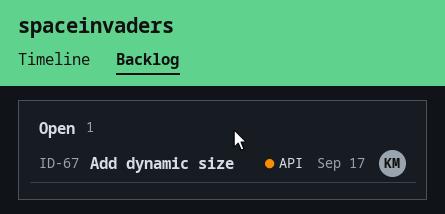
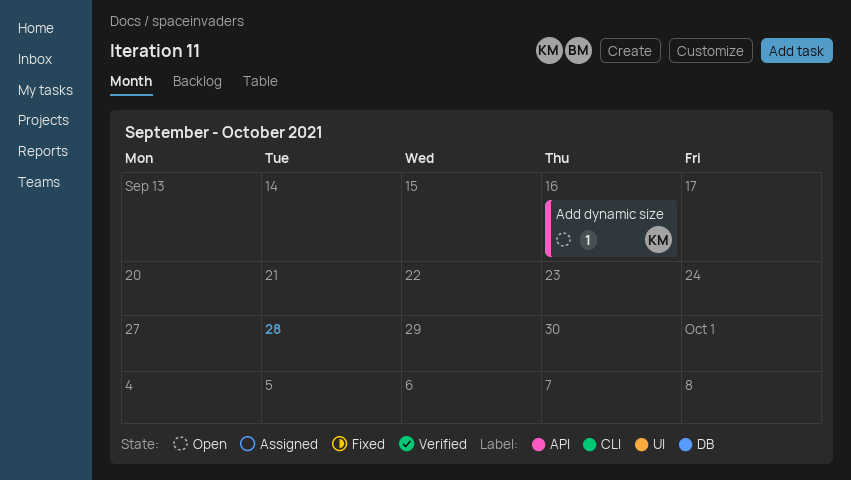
Add dynamic size, due: Sep 17 -> Sep 16

